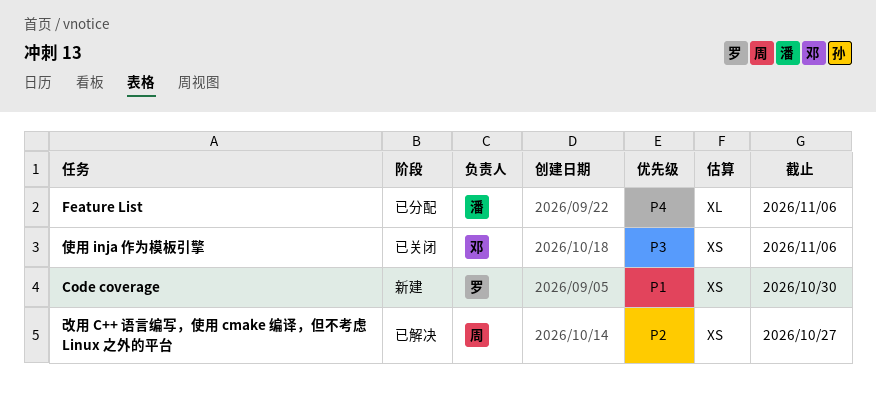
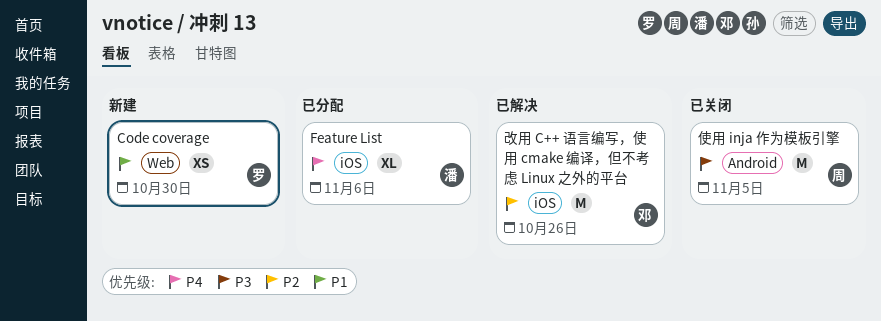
使用 inja 作为模板引擎, owner: 邓 -> 周
使用 inja 作为模板引擎, estimate: XS -> M
使用 inja 作为模板引擎, due: Nov 6 -> Nov 5
改用 C++ 语言编写，使用 cmake 编译，但不考虑 Linux 之外的平台, owner: 周 -> 邓
改用 C++ 语言编写，使用 cmake 编译，但不考虑 Linux 之外的平台, estimate: XS -> M
改用 C++ 语言编写，使用 cmake 编译，但不考虑 Linux 之外的平台, due: Oct 27 -> Oct 26

